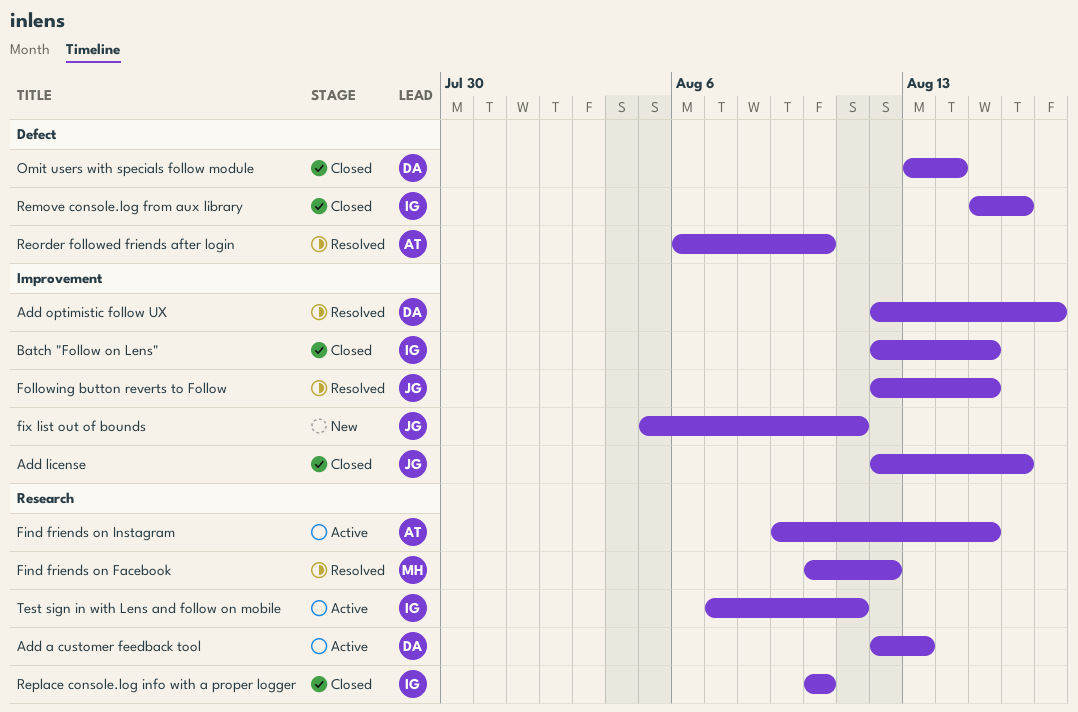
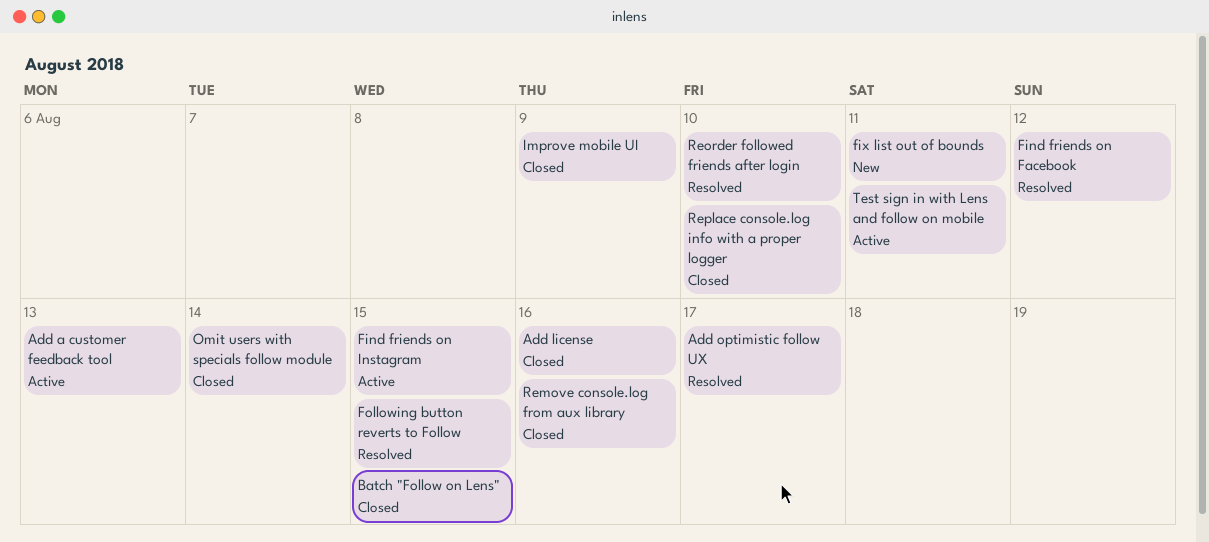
Improve mobile UI: none -> present

